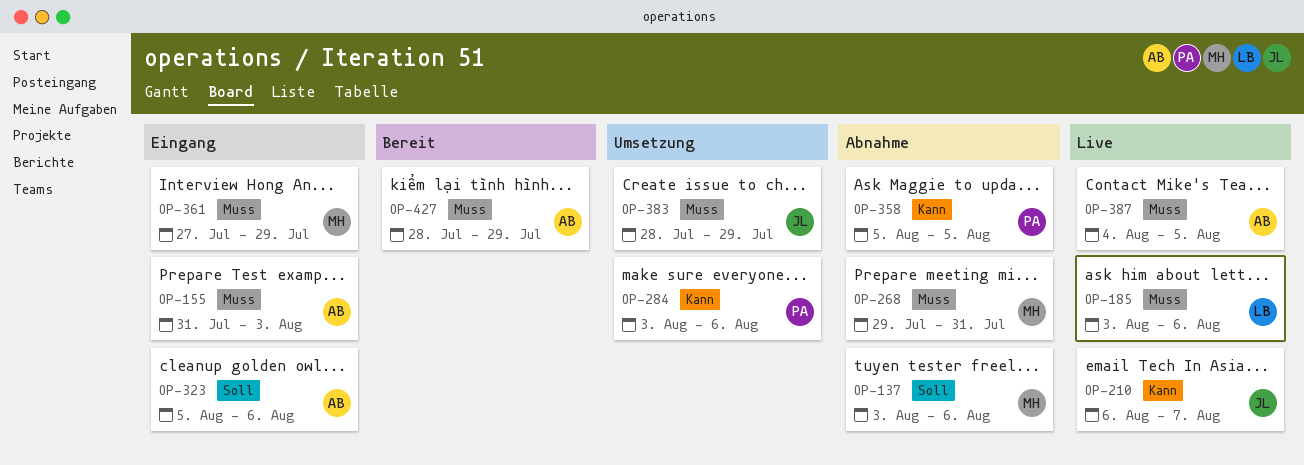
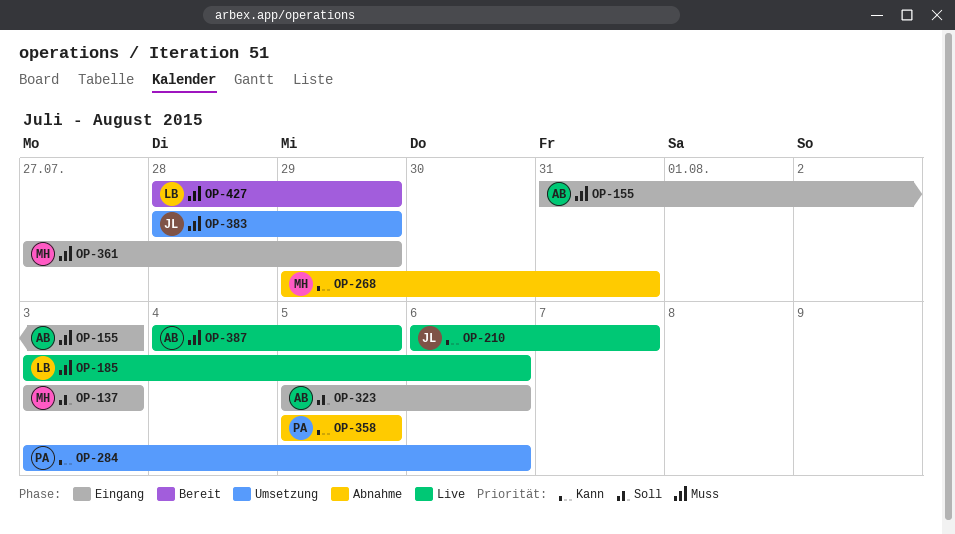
OP-137, status: Abnahme -> Eingang
OP-137, due: Aug 6 -> Aug 3
OP-268, priority: Muss -> Kann
OP-427, owner: AB -> LB

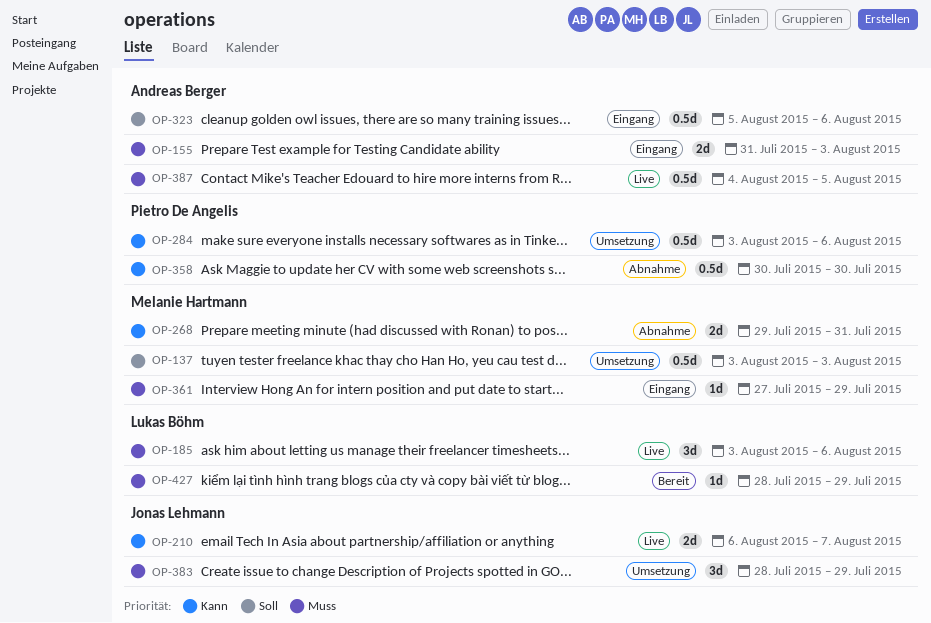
OP-137, status: Eingang -> Umsetzung
OP-358, start: Aug 5 -> Jul 30
OP-358, due: Aug 5 -> Jul 30

